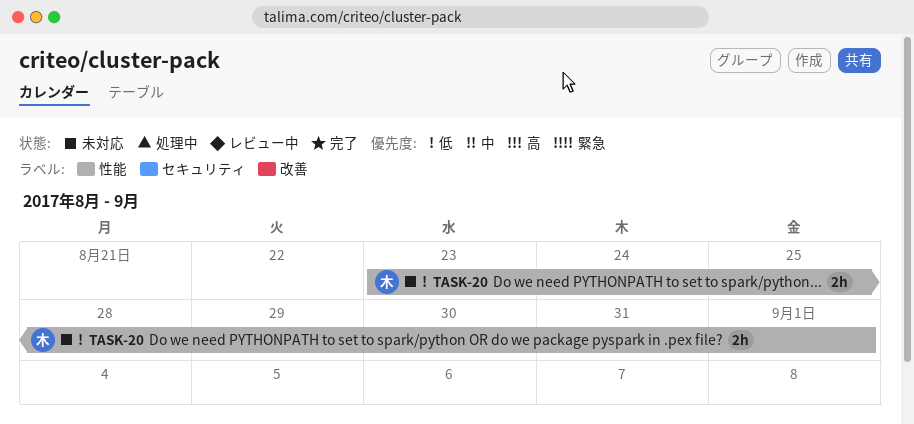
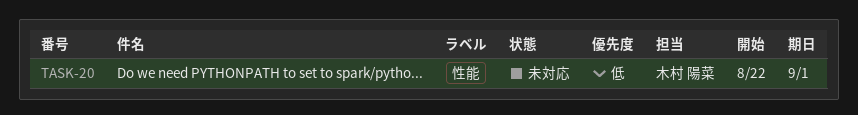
TASK-20, start: Aug 23 -> Aug 22

